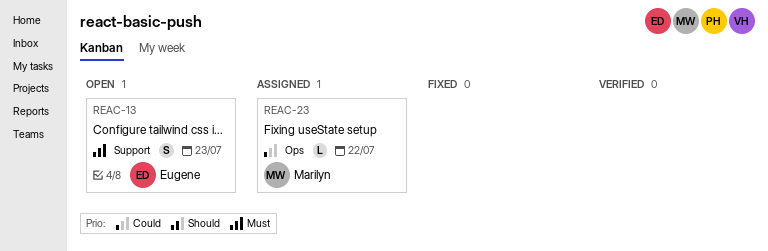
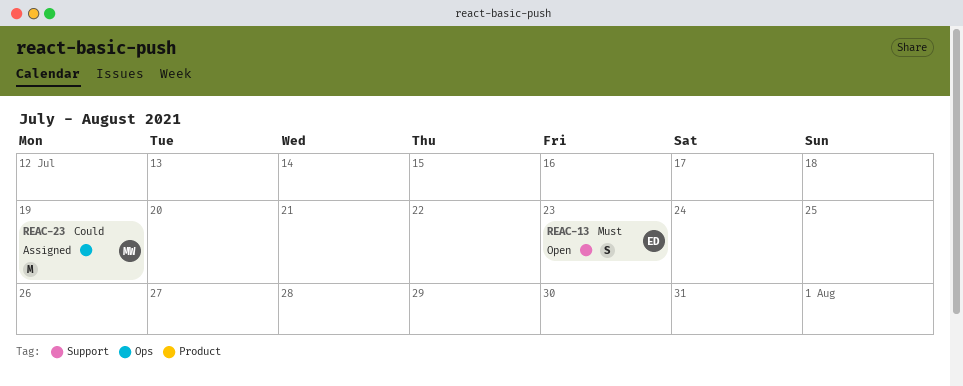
REAC-23, estimate: L -> M
REAC-23, due: Jul 22 -> Jul 19

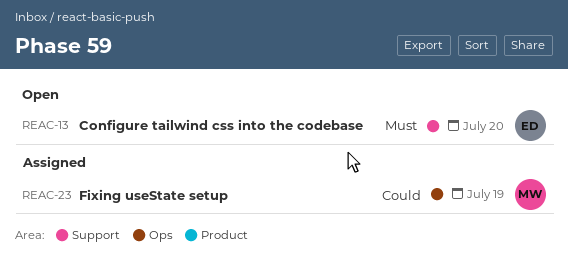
REAC-13, due: Jul 23 -> Jul 20

